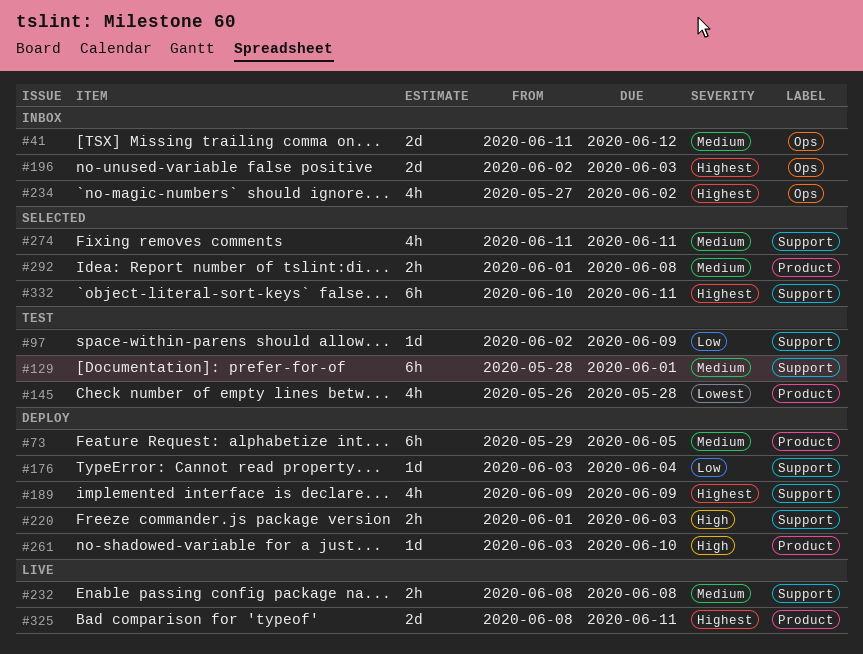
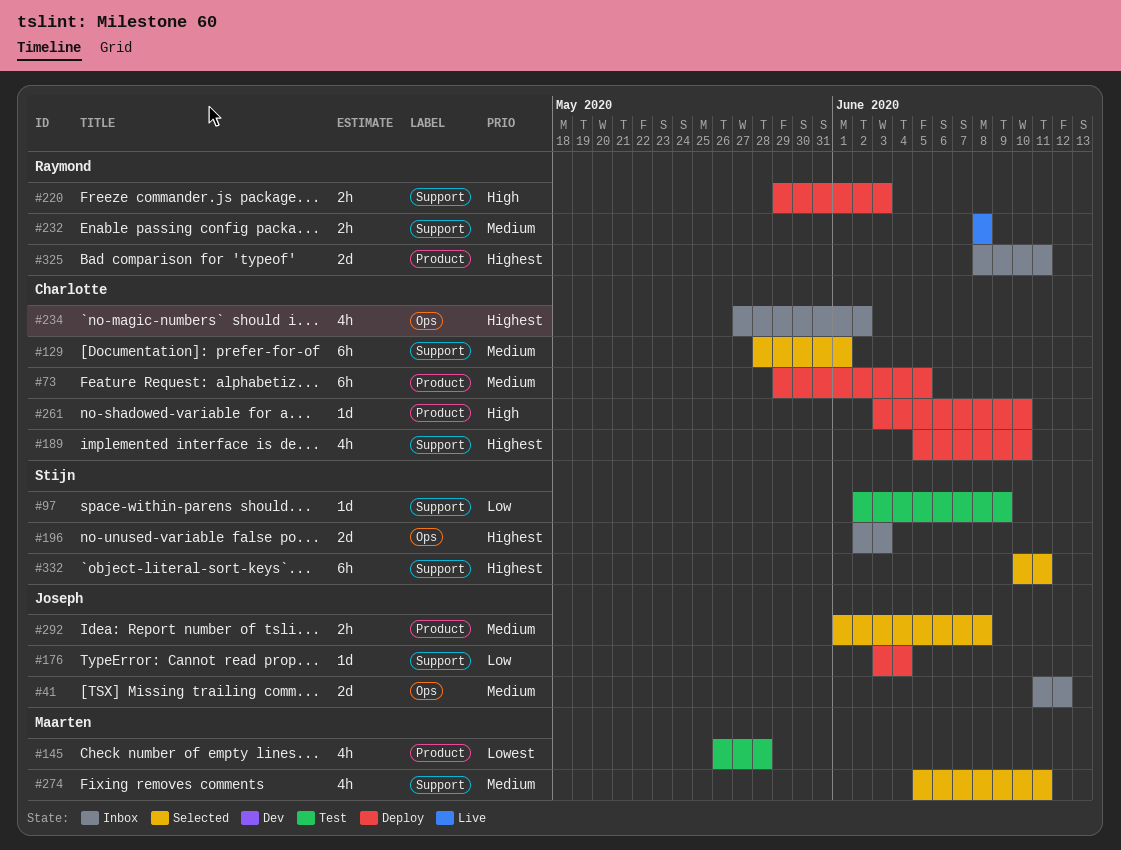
#129, status: Test -> Selected
#189, start: Jun 9 -> Jun 5
#189, due: Jun 9 -> Jun 10
#220, start: Jun 1 -> May 29
#274, start: Jun 11 -> Jun 5
#325, status: Live -> Inbox

